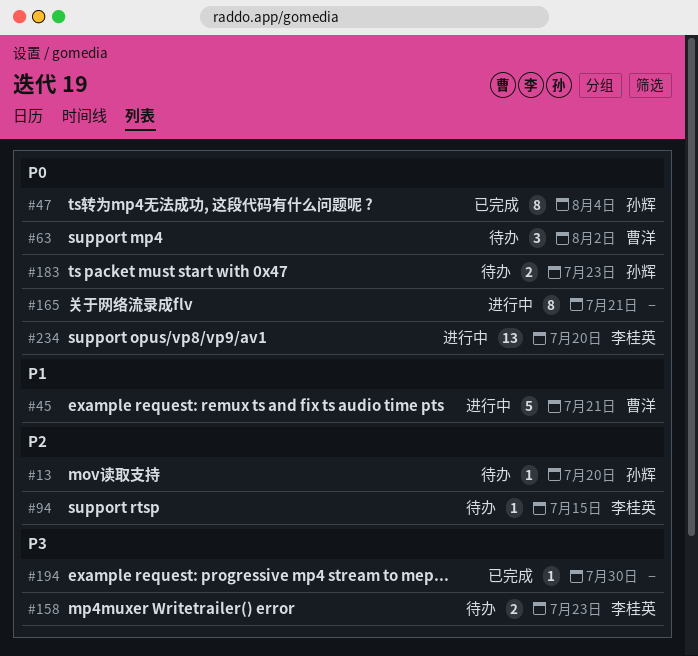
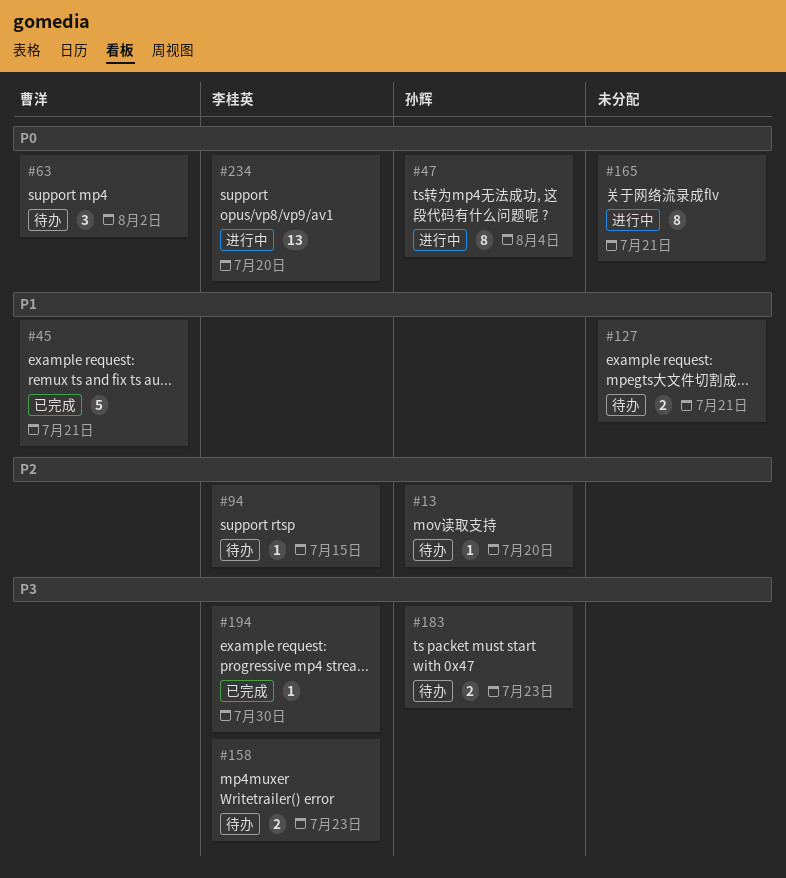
#45, status: 进行中 -> 已完成
#47, status: 已完成 -> 进行中
#127: none -> present
#183, priority: P0 -> P3
#194, owner: none -> 李桂英

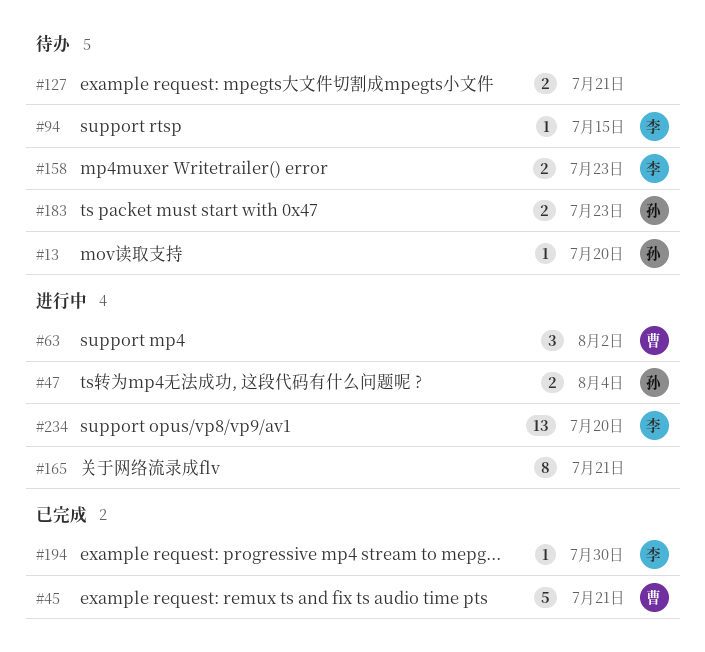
#47, estimate: 8 -> 2
#63, status: 待办 -> 进行中

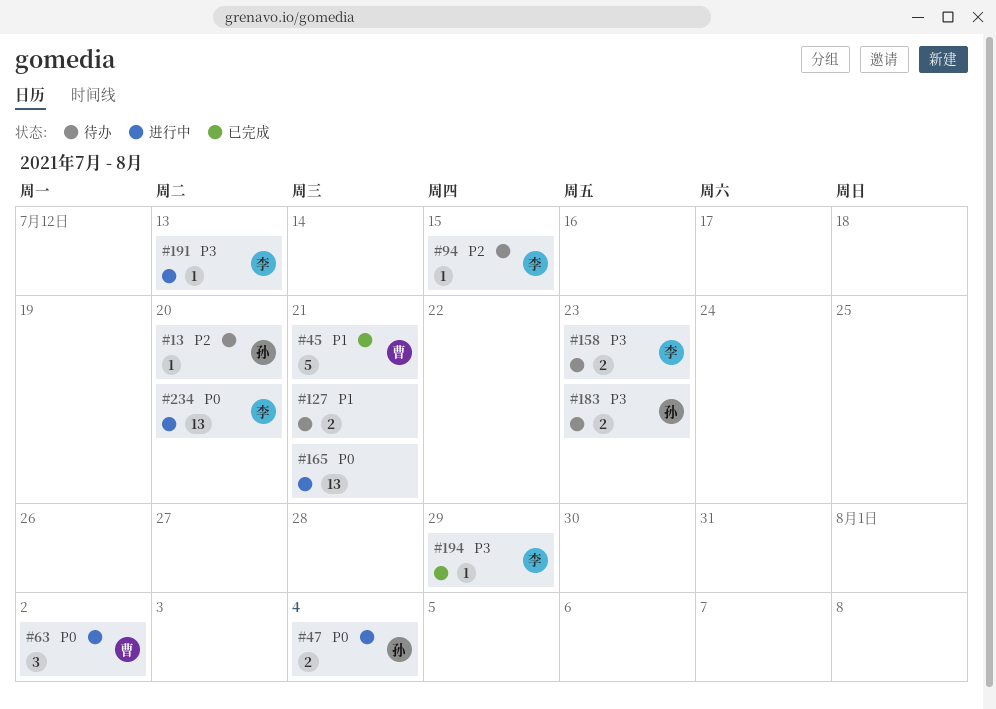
#165, estimate: 8 -> 13
#191: none -> present
#194, due: Jul 30 -> Jul 29

